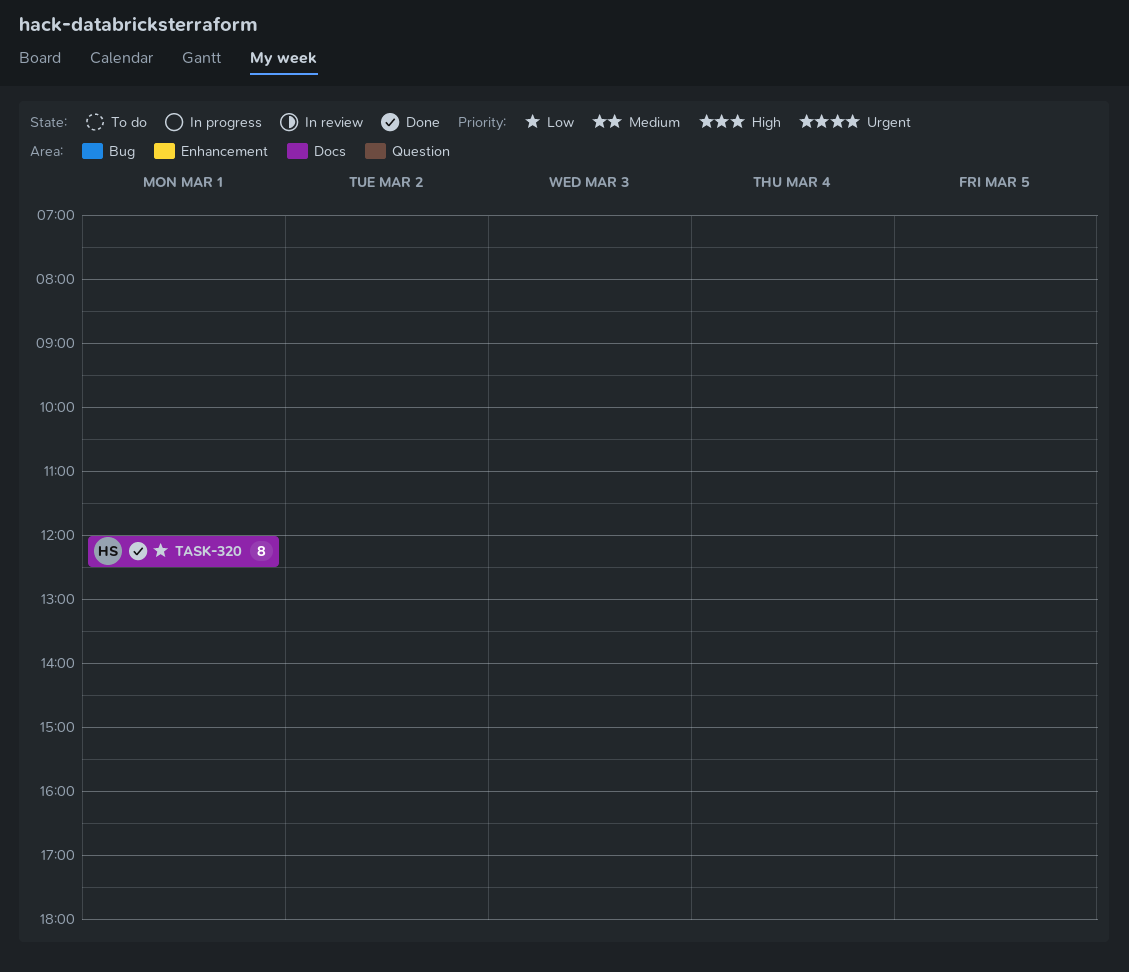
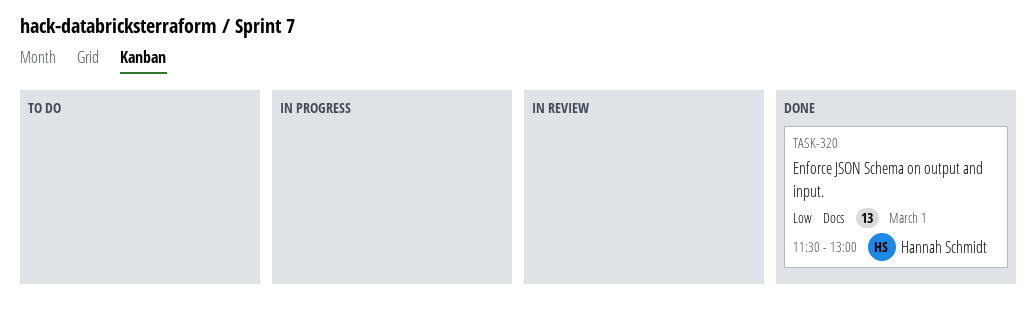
TASK-320, estimate: 8 -> 13
TASK-320, begins: 12:00 -> 11:30
TASK-320, ends: 12:30 -> 13:00

